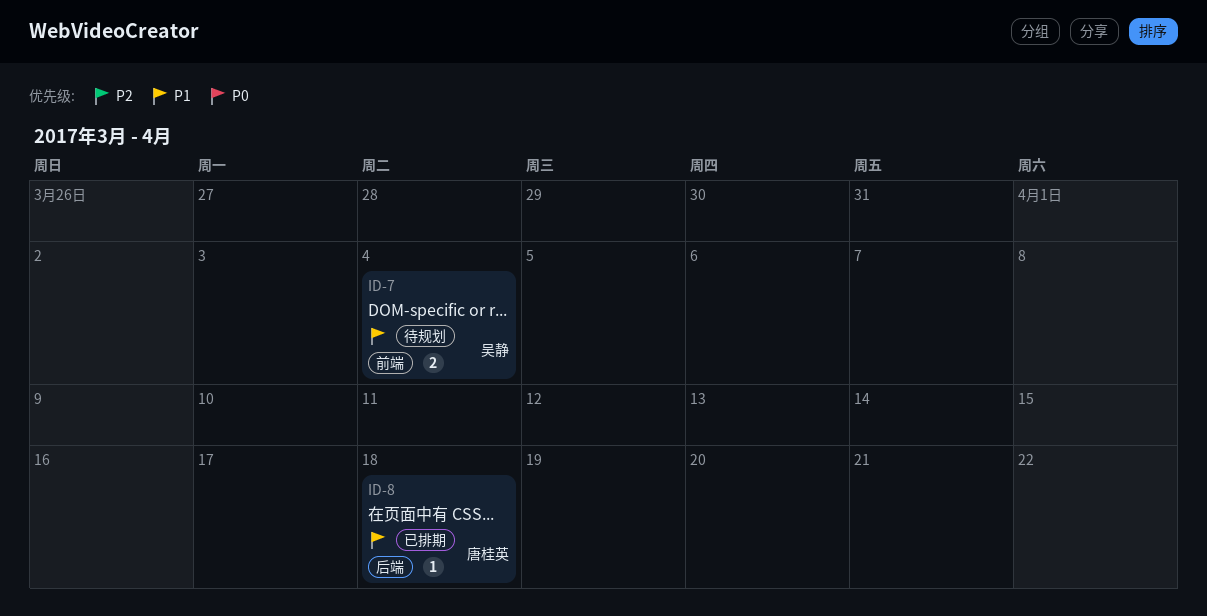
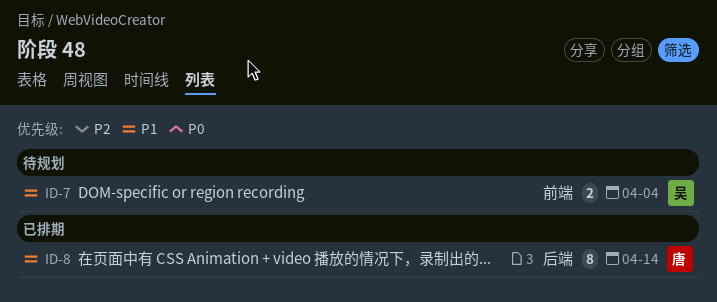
ID-8, estimate: 1 -> 8
ID-8, due: Apr 18 -> Apr 14

